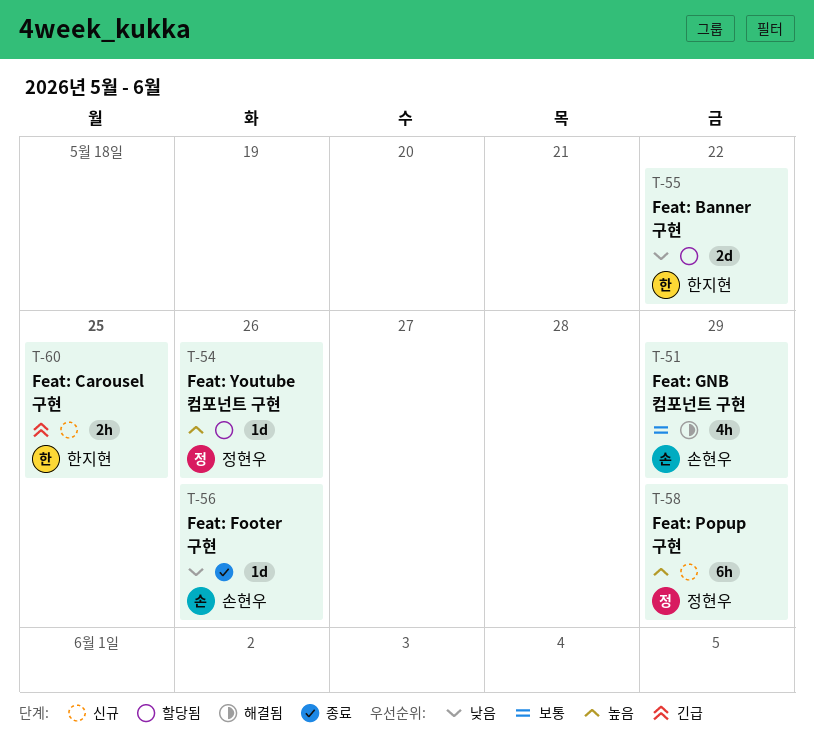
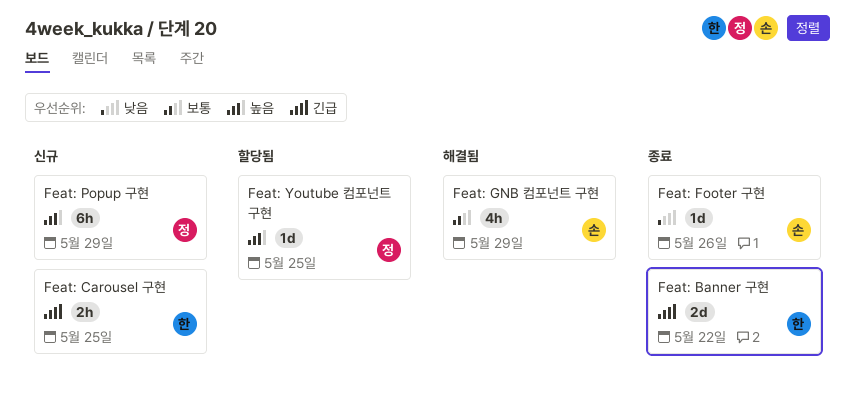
Feat: Banner 구현, status: 할당됨 -> 종료
Feat: Banner 구현, priority: 낮음 -> 긴급
Feat: Youtube 컴포넌트 구현, due: May 26 -> May 25

